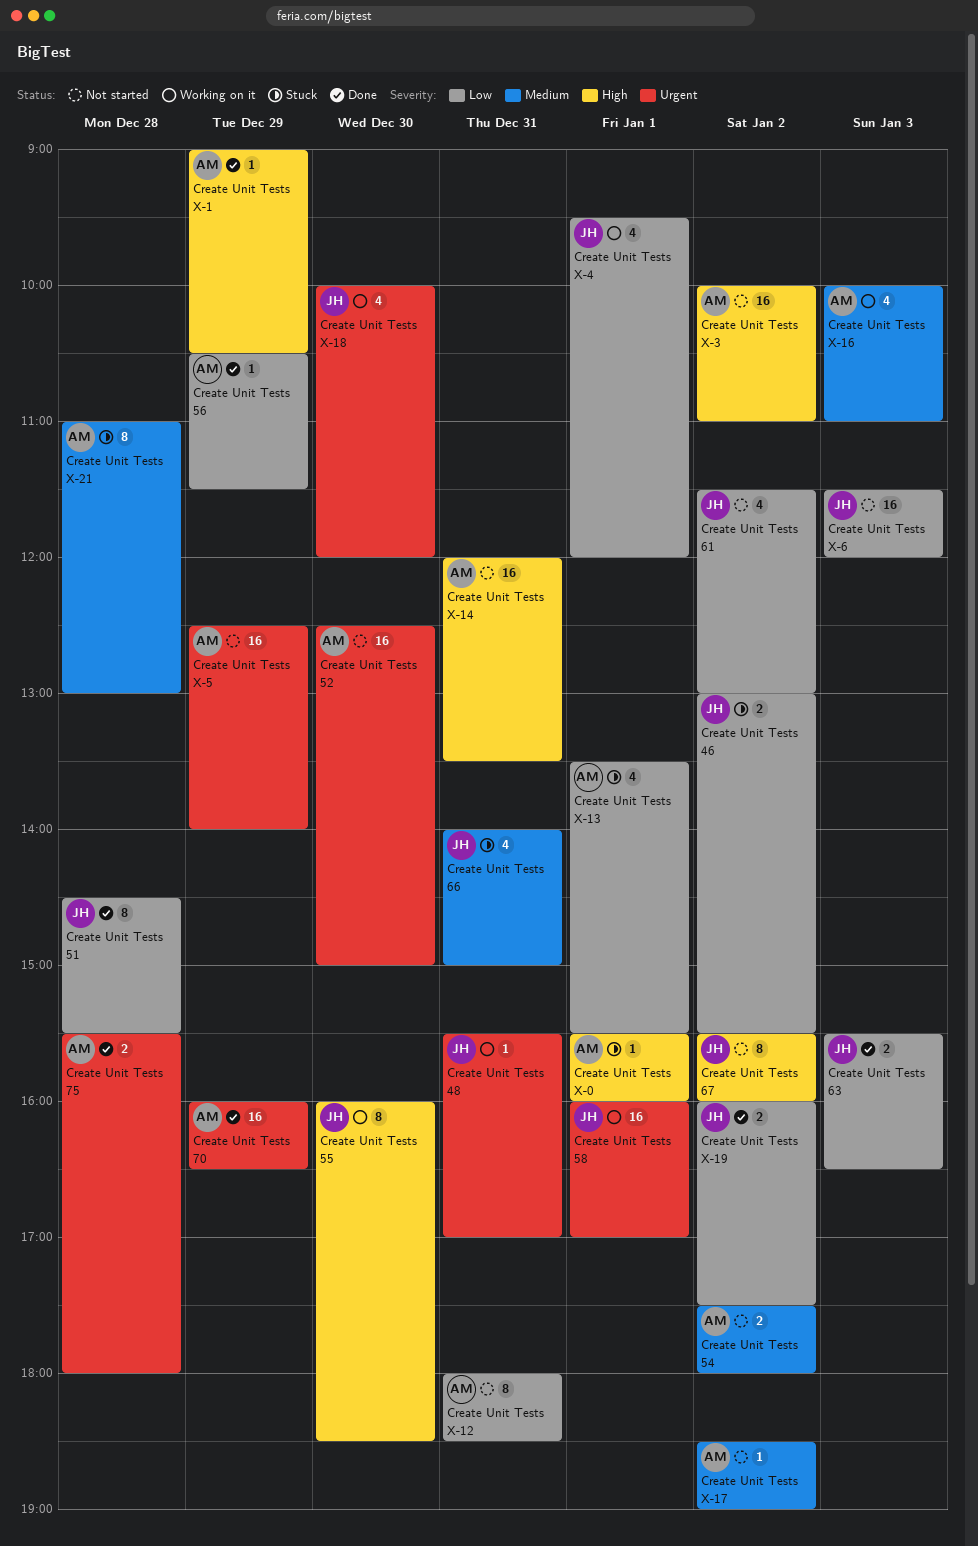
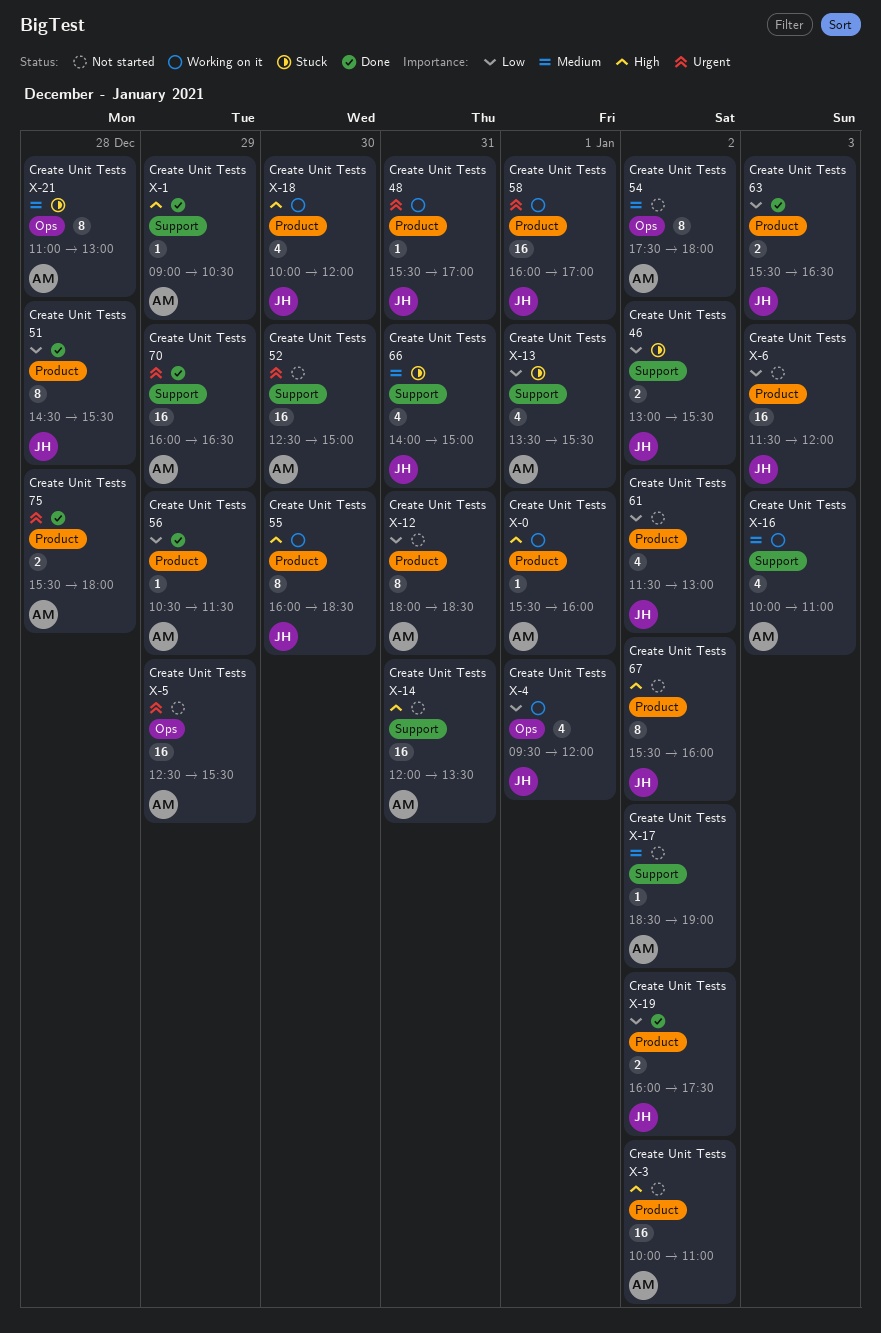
Create Unit Tests 54, estimate: 2 -> 8
Create Unit Tests X-0, status: Stuck -> Working on it
Create Unit Tests X-18, priority: Urgent -> High
Create Unit Tests X-5, ends: 14:00 -> 15:30

